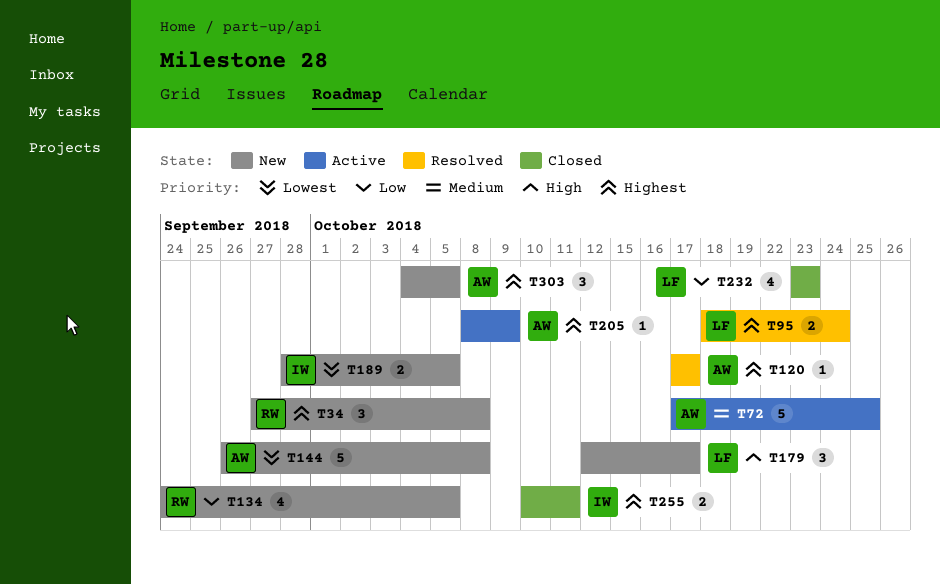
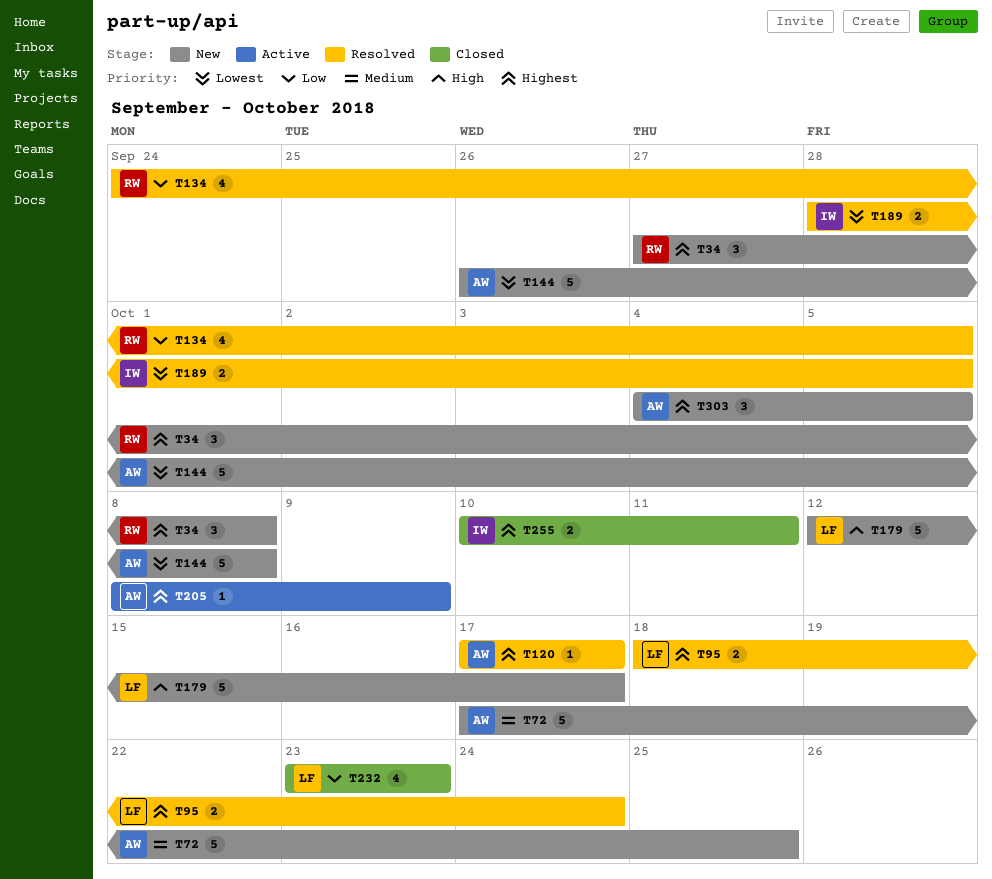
T72, status: Active -> New
T134, status: New -> Resolved
T179, estimate: 3 -> 5
T189, status: New -> Resolved

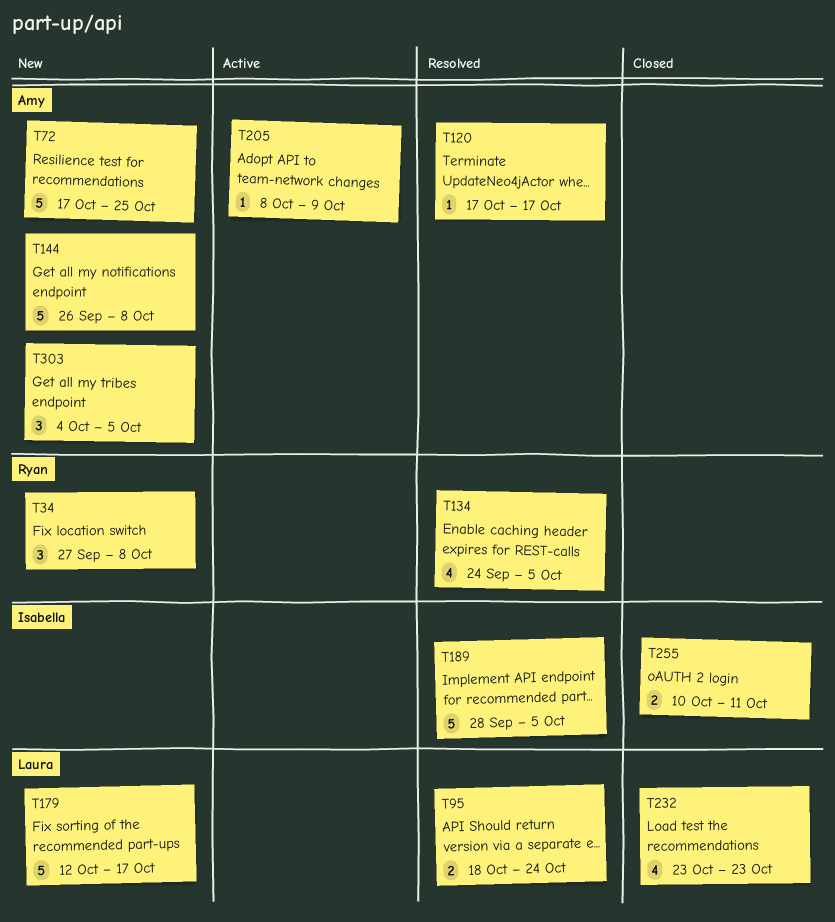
T189, estimate: 2 -> 5

